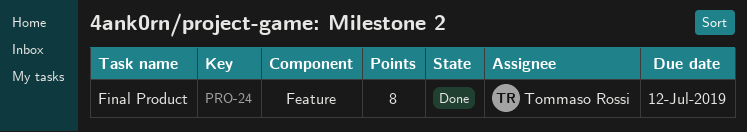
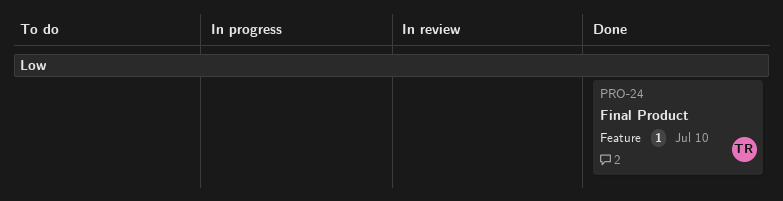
PRO-24, estimate: 8 -> 1
PRO-24, due: Jul 12 -> Jul 10

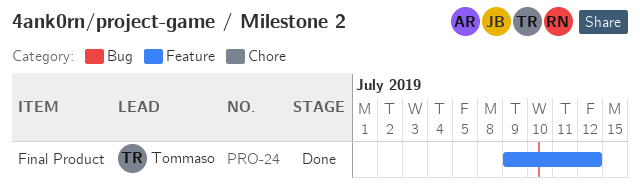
PRO-24, due: Jul 10 -> Jul 12

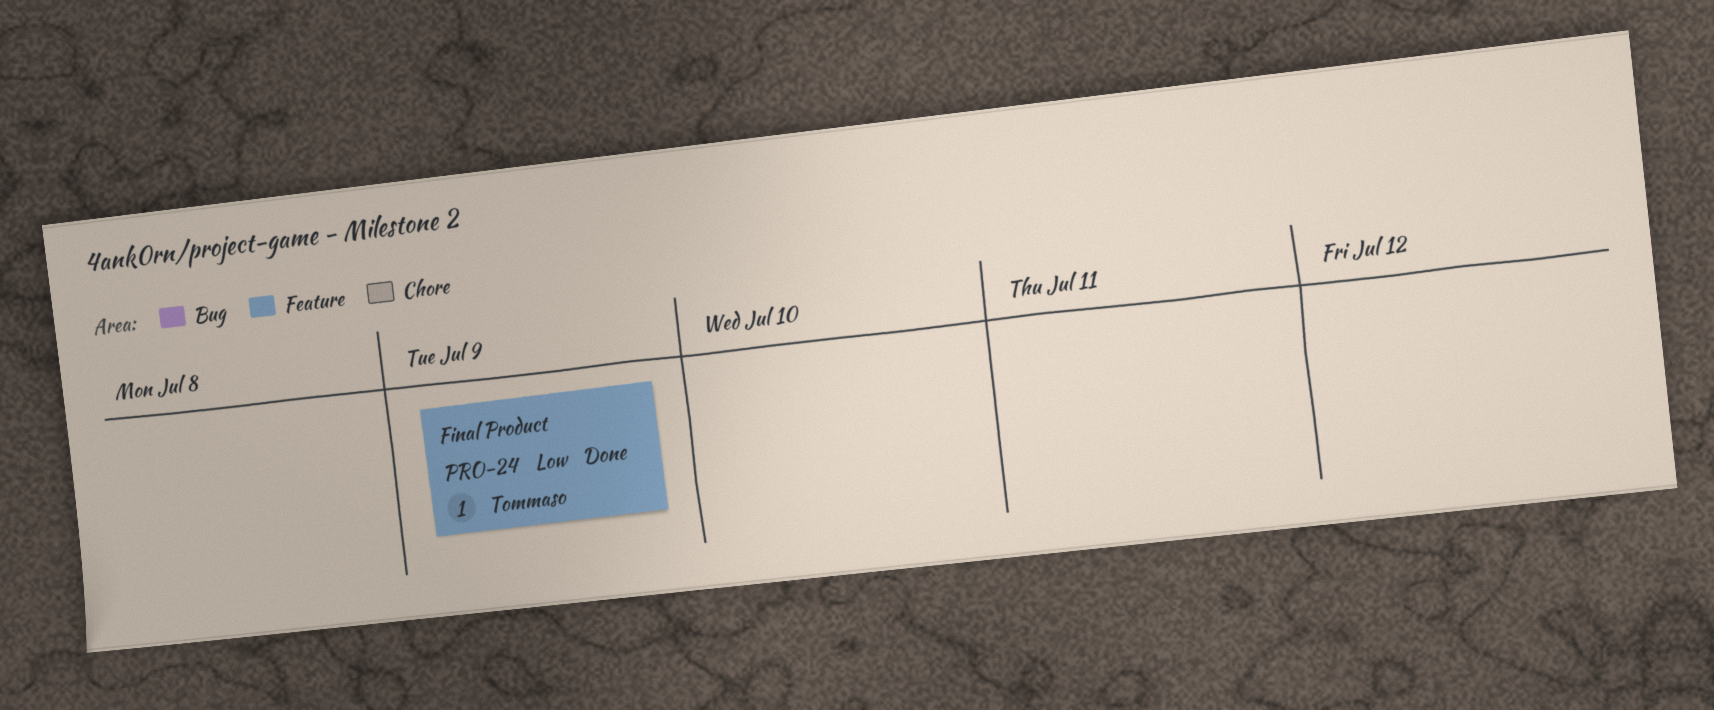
PRO-24, due: Jul 12 -> Jul 9

